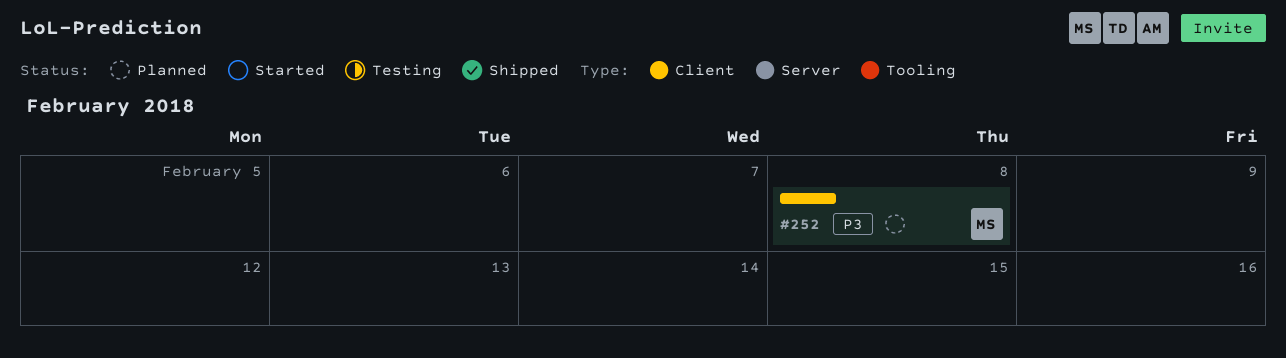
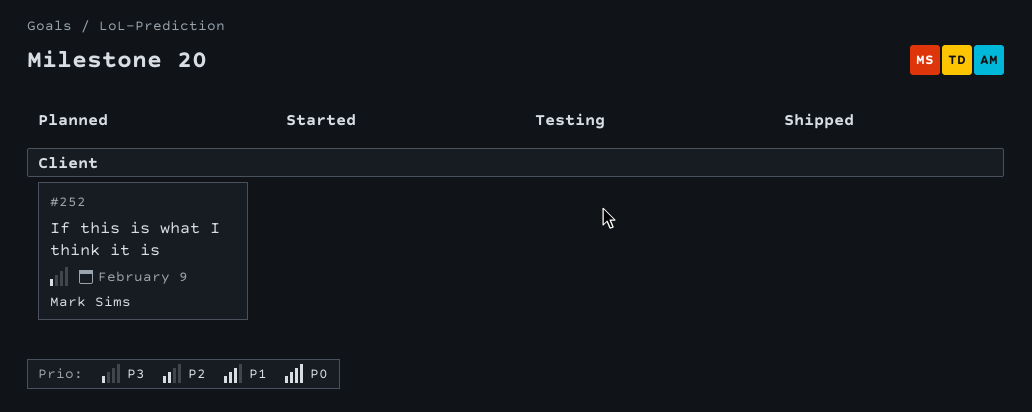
#252, due: Feb 8 -> Feb 9

